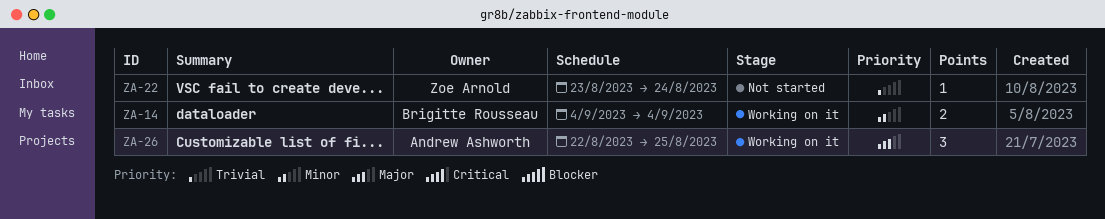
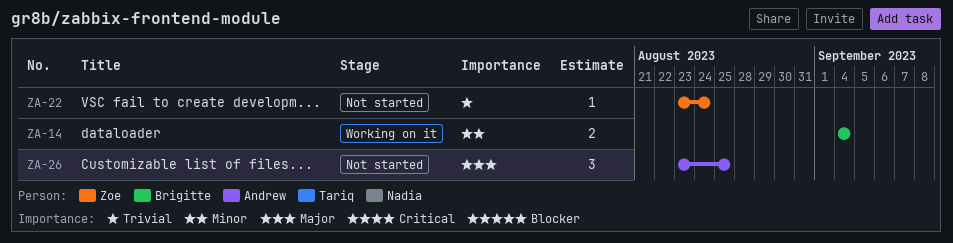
ZA-26, status: Working on it -> Not started
ZA-26, start: Aug 22 -> Aug 23

